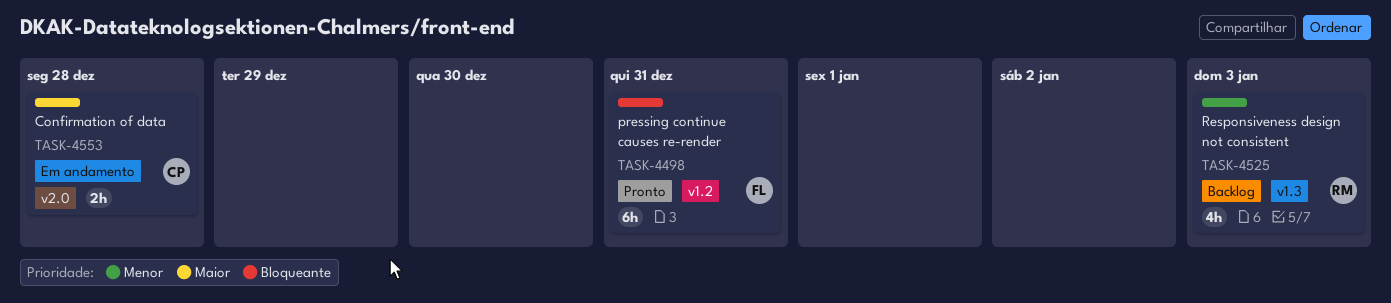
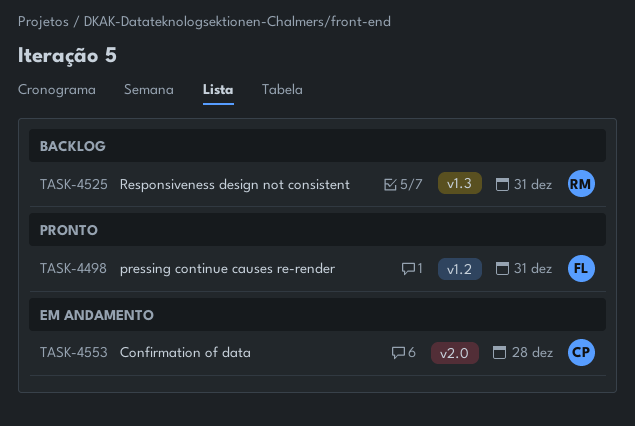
TASK-4525, due: Jan 3 -> Dec 31

